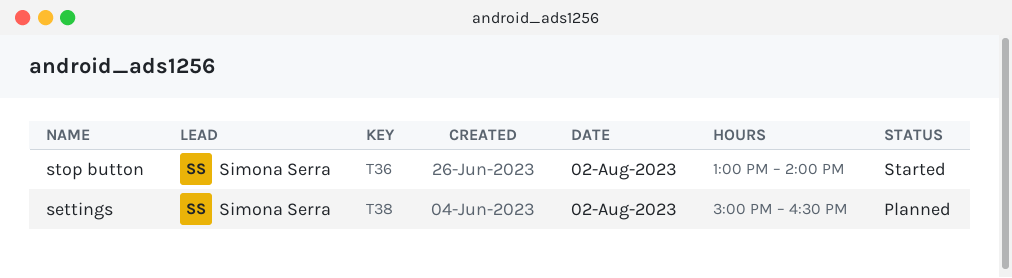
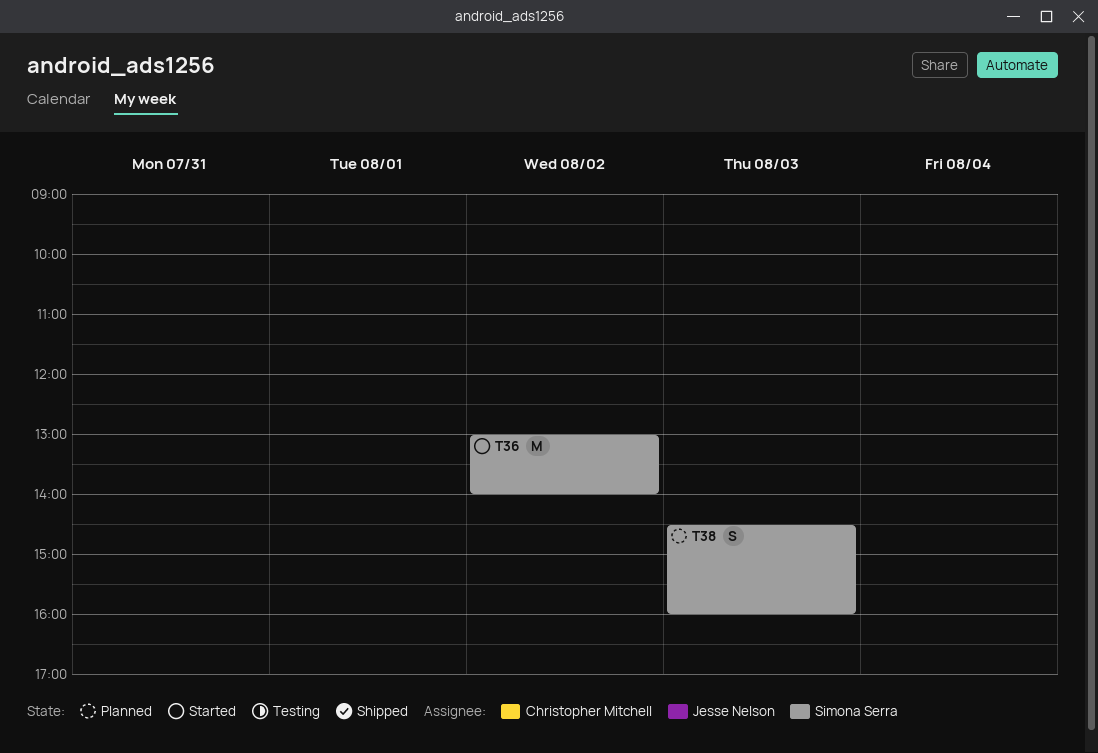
T38, day: Aug 2 -> Aug 3
T38, begins: 15:00 -> 14:30
T38, ends: 16:30 -> 16:00

